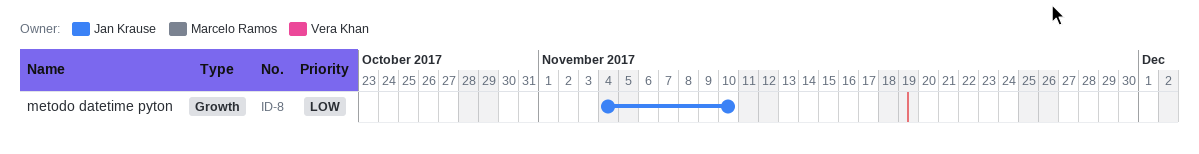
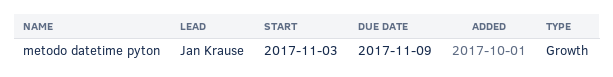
metodo datetime pyton, start: Nov 4 -> Nov 3
metodo datetime pyton, due: Nov 10 -> Nov 9

